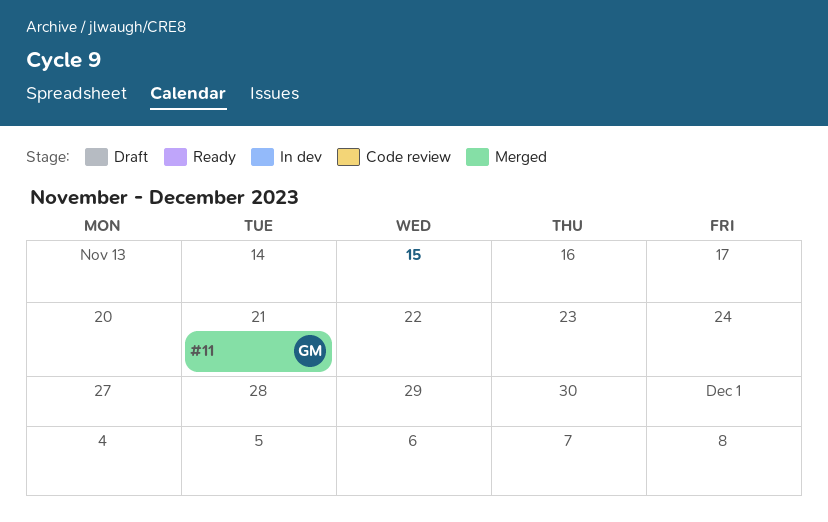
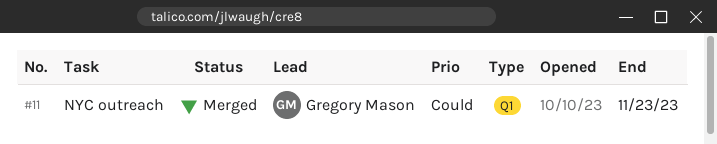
#11, due: Nov 21 -> Nov 23

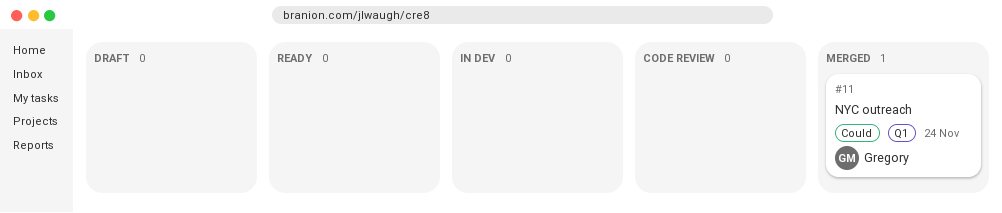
#11, due: Nov 23 -> Nov 24

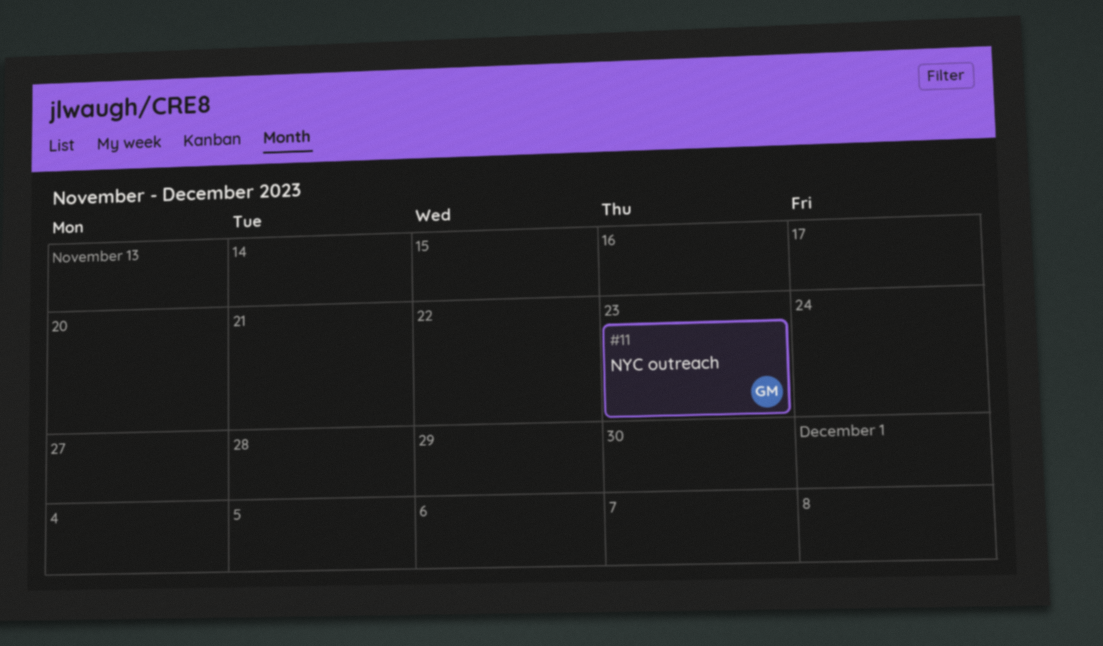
#11, due: Nov 24 -> Nov 23

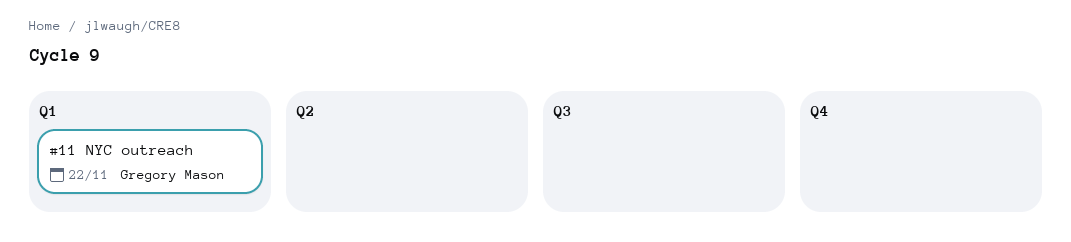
#11, due: Nov 23 -> Nov 22

